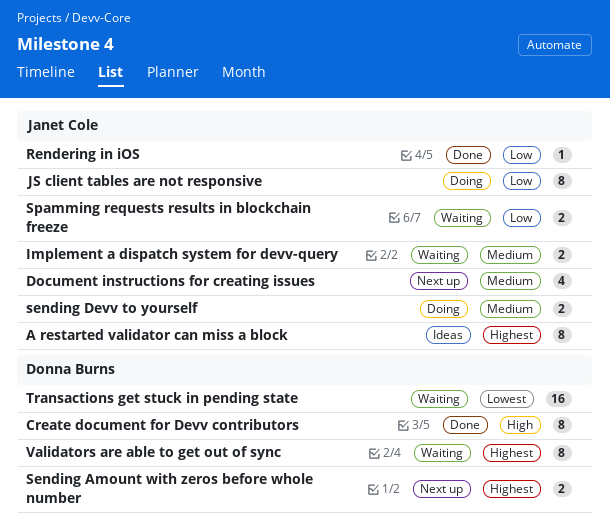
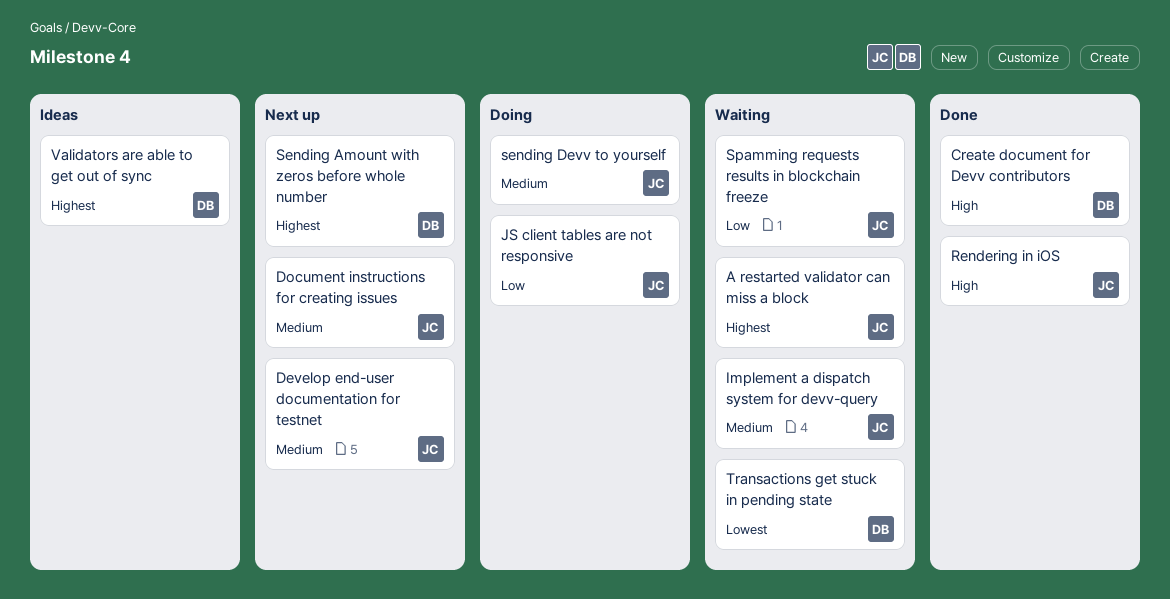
A restarted validator can miss a block, status: Ideas -> Waiting
Develop end-user documentation for testnet: none -> present
Rendering in iOS, priority: Low -> High
Validators are able to get out of sync, status: Waiting -> Ideas

